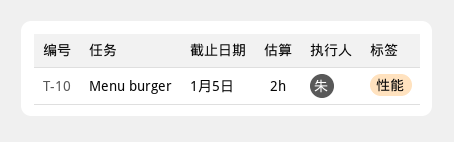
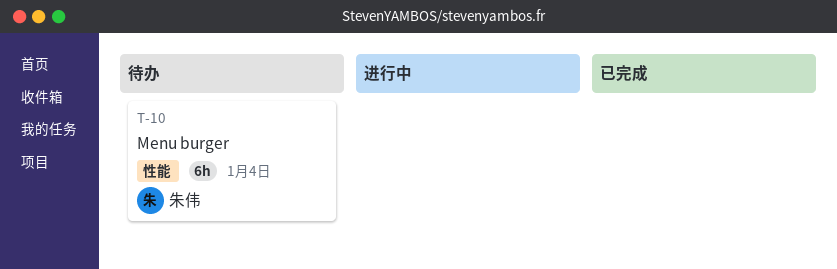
T-10, estimate: 2h -> 6h
T-10, due: Jan 5 -> Jan 4

